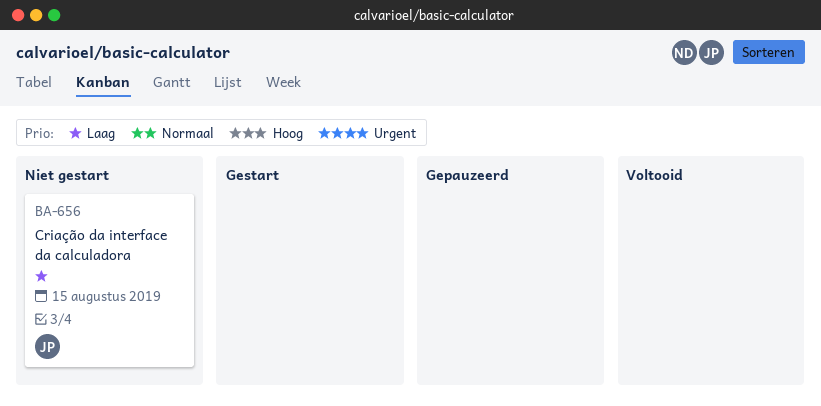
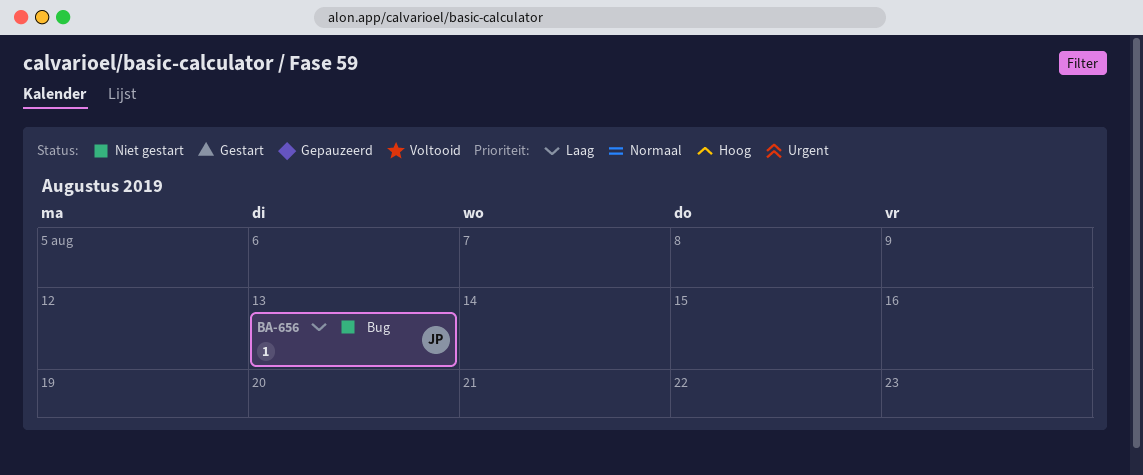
BA-656, due: Aug 15 -> Aug 13

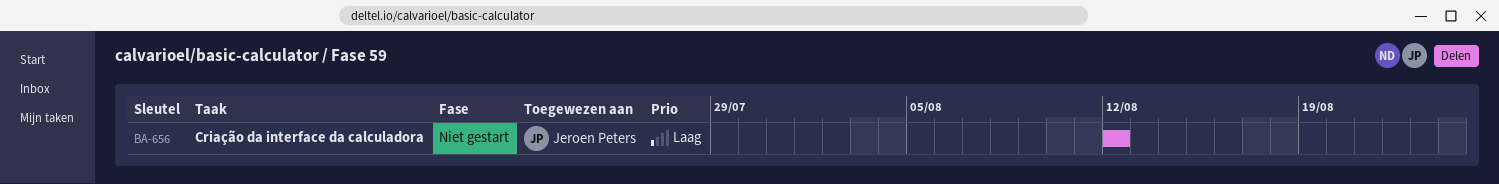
BA-656, due: Aug 13 -> Aug 12

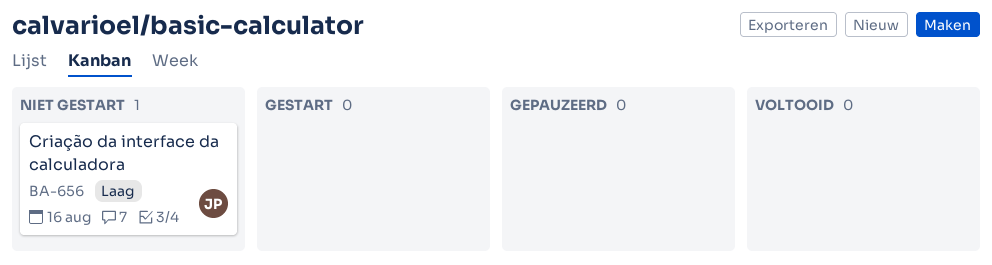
BA-656, due: Aug 12 -> Aug 16

